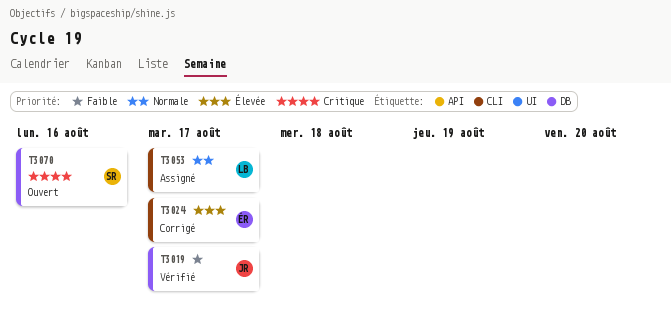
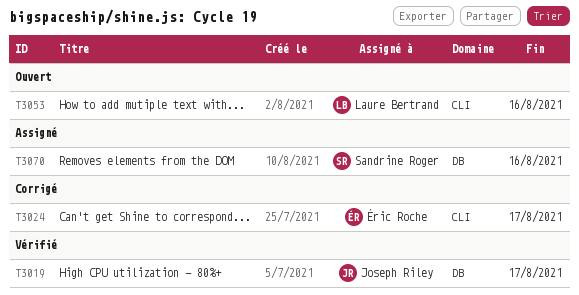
T3053, status: Assigné -> Ouvert
T3053, due: Aug 17 -> Aug 16
T3070, status: Ouvert -> Assigné

